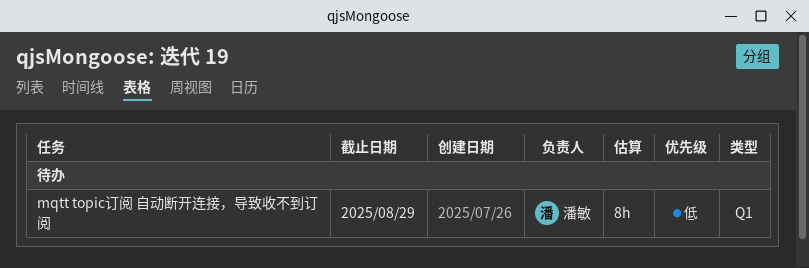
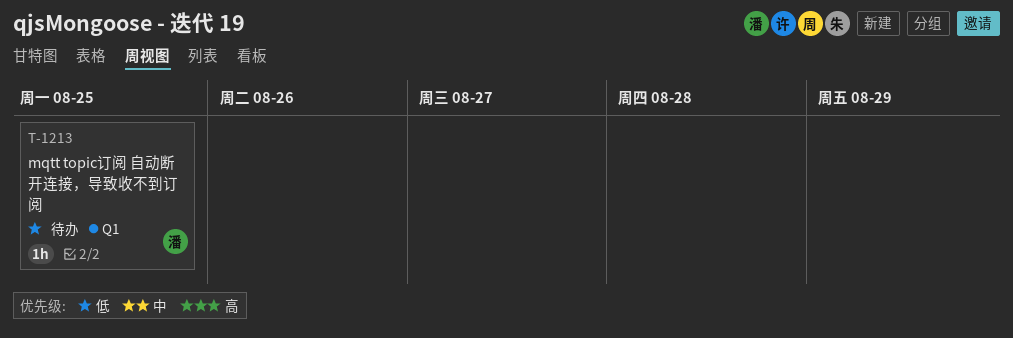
mqtt topic订阅 自动断开连接，导致收不到订阅, estimate: 8h -> 1h
mqtt topic订阅 自动断开连接，导致收不到订阅, due: Aug 29 -> Aug 25

